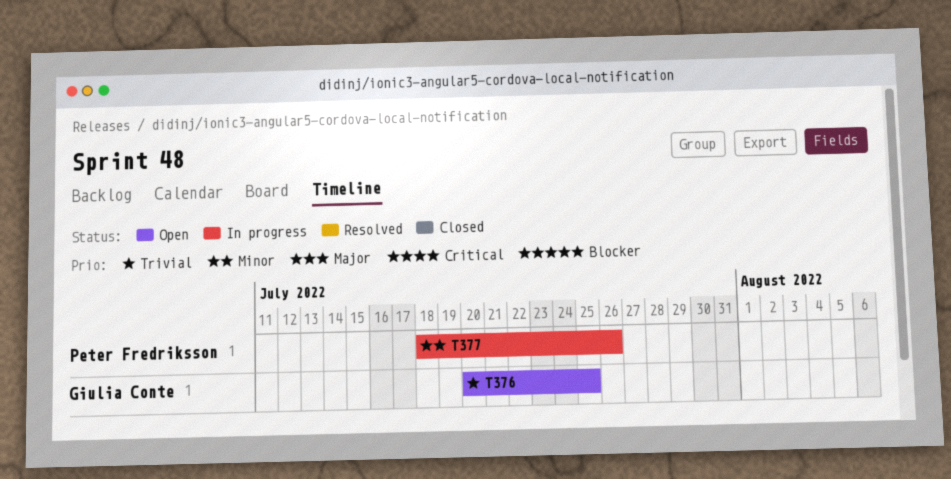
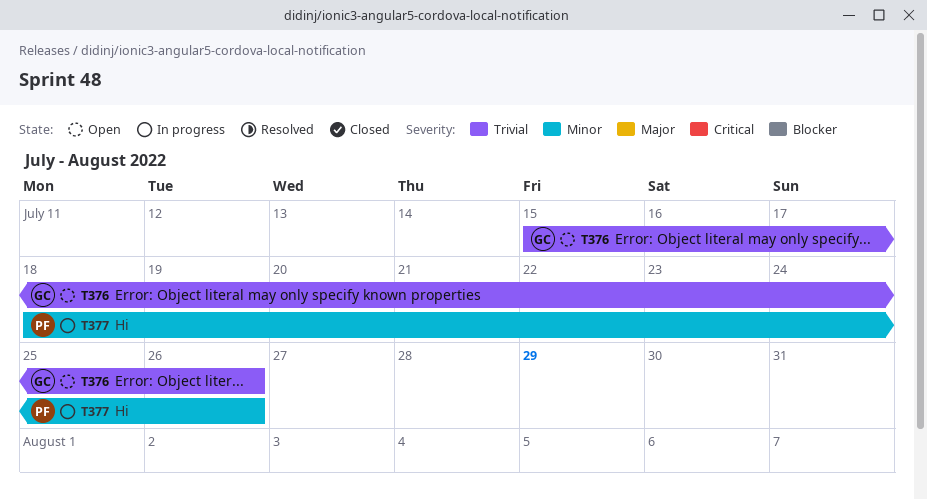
T376, start: Jul 20 -> Jul 15
T376, due: Jul 25 -> Jul 26

